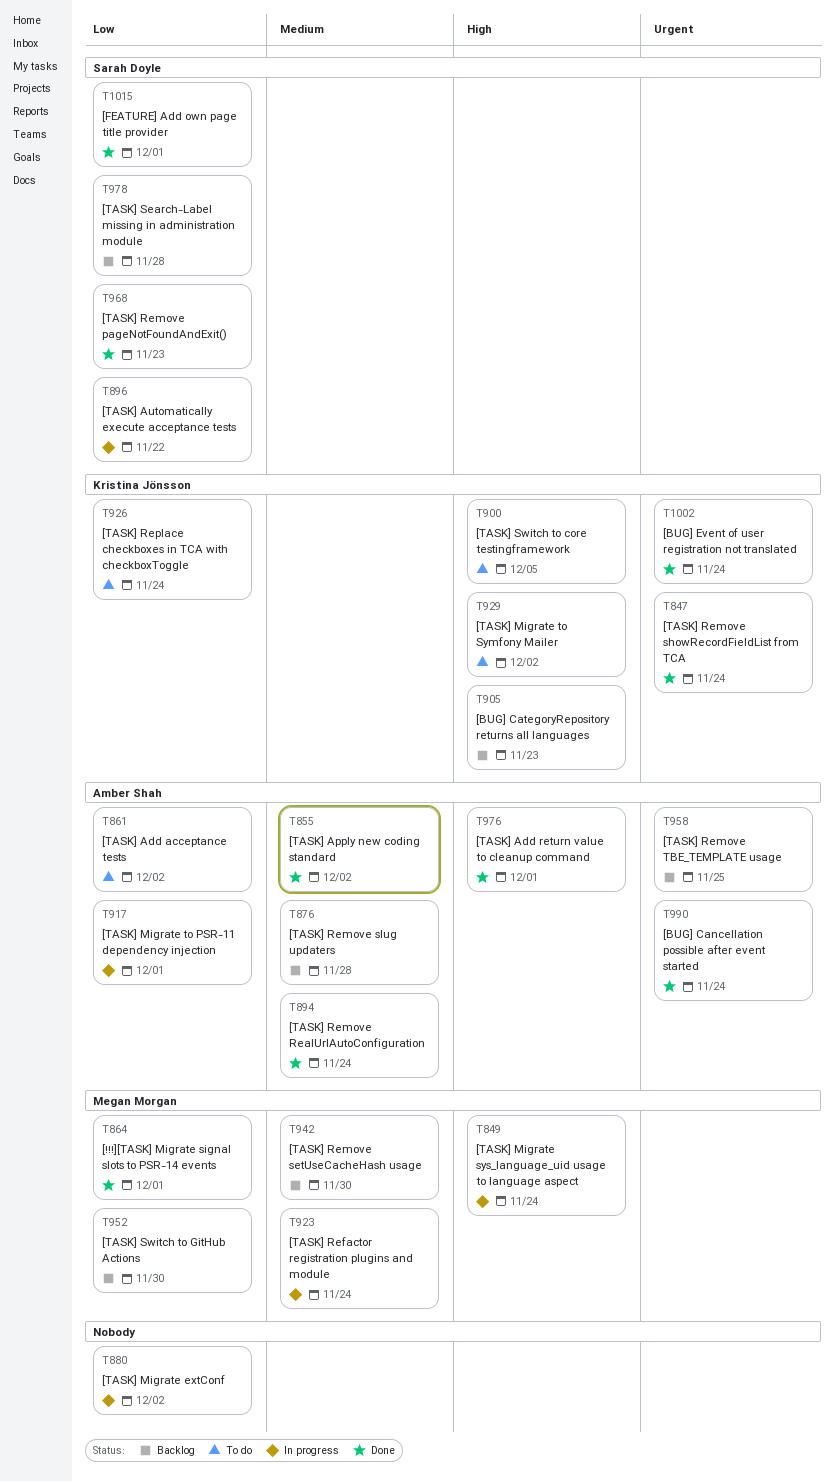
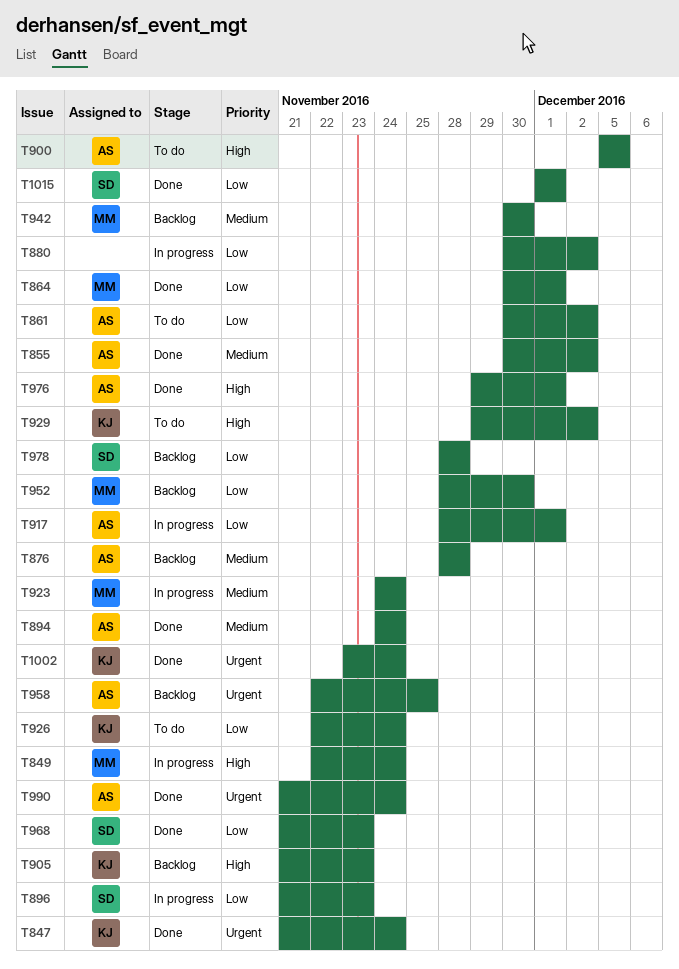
T896, due: Nov 22 -> Nov 23
T900, owner: Kristina Jönsson -> Amber Shah

